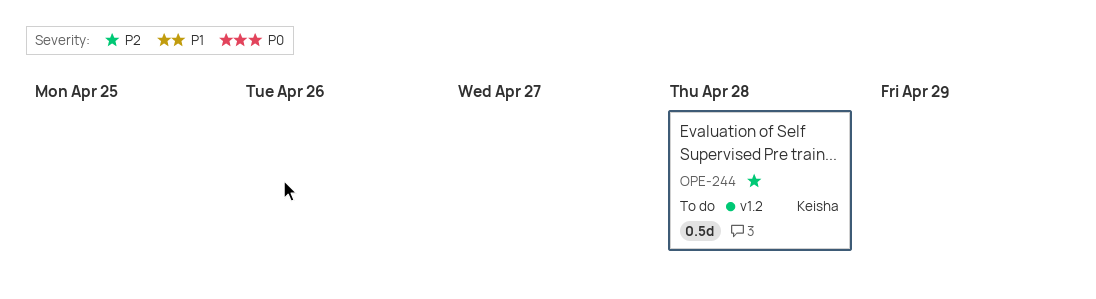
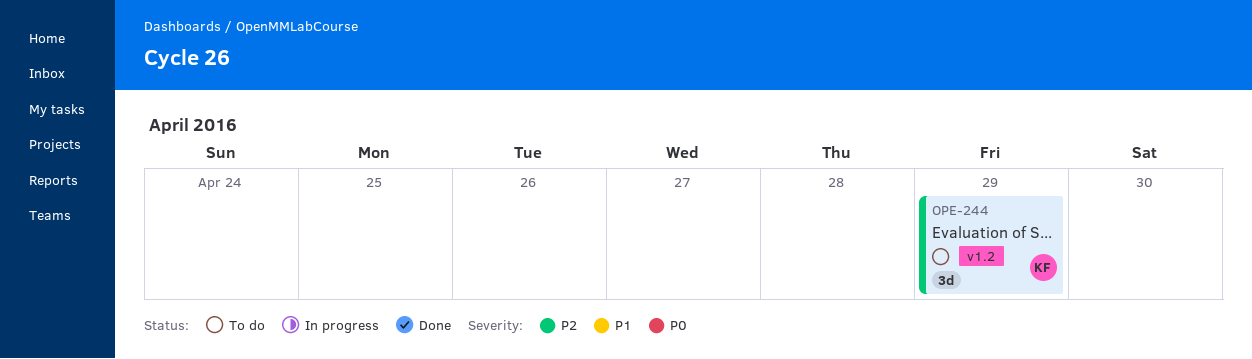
OPE-244, estimate: 0.5d -> 3d
OPE-244, due: Apr 28 -> Apr 29

